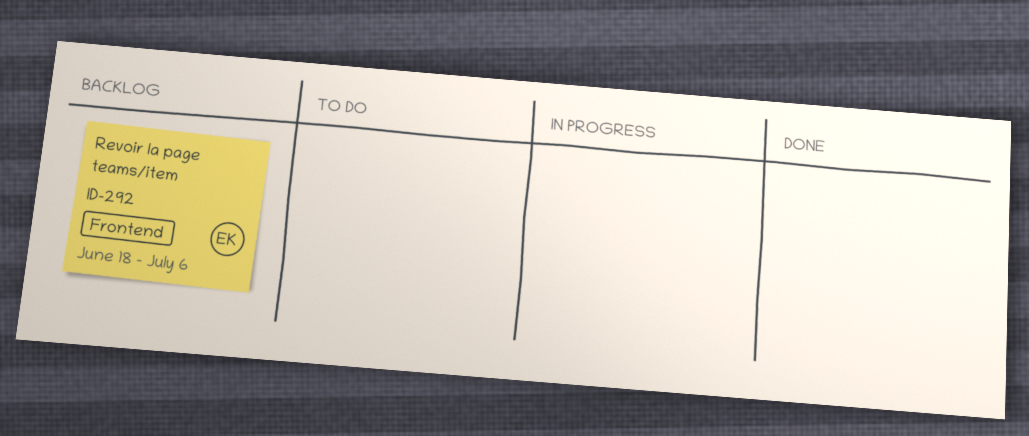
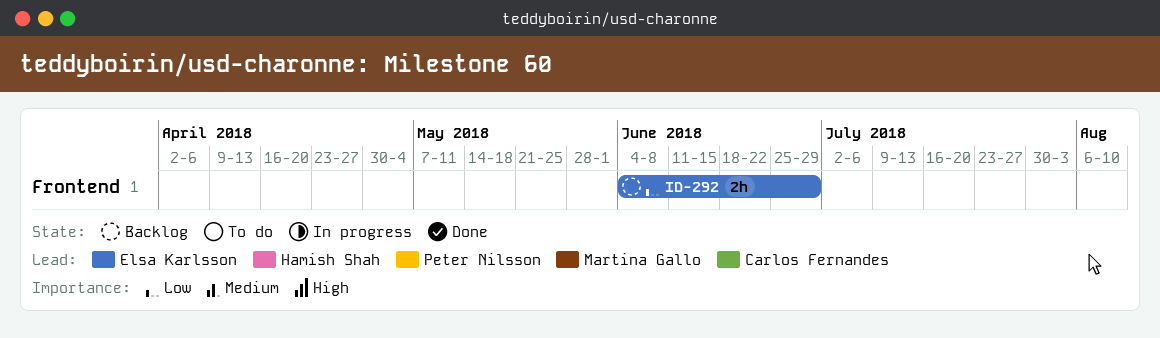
ID-292, start: Jun 18 -> Jun 4
ID-292, due: Jul 6 -> Jun 29

